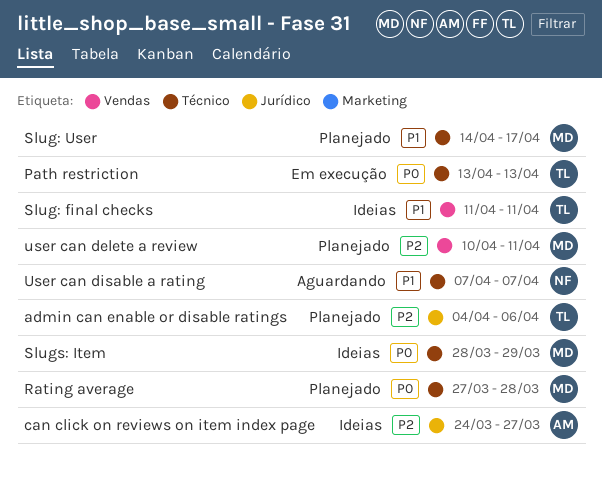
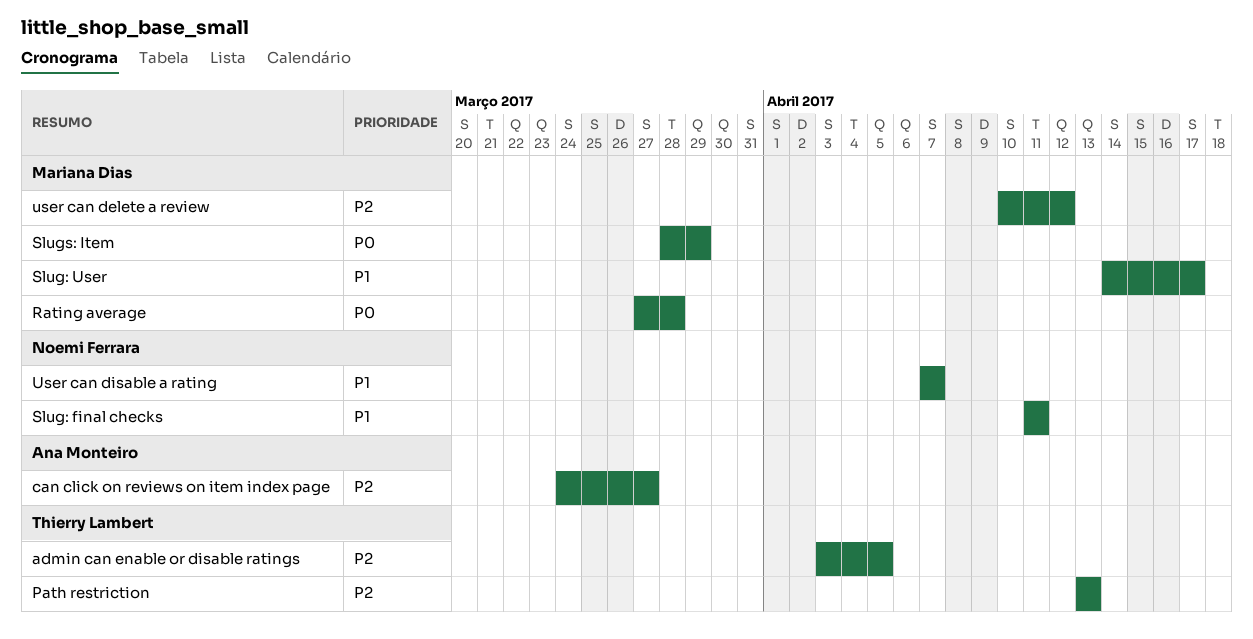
admin can enable or disable ratings, start: Apr 4 -> Apr 3
admin can enable or disable ratings, due: Apr 6 -> Apr 5
Path restriction, priority: P0 -> P2
Slug: final checks, owner: Thierry Lambert -> Noemi Ferrara
user can delete a review, due: Apr 11 -> Apr 12

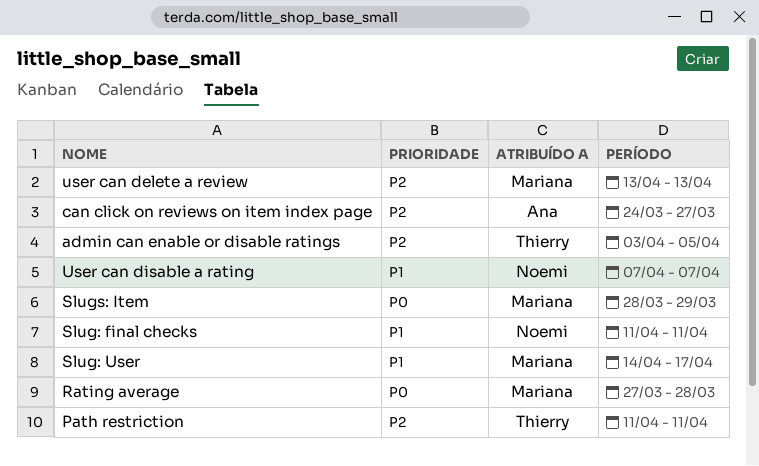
Path restriction, start: Apr 13 -> Apr 11
Path restriction, due: Apr 13 -> Apr 11
user can delete a review, start: Apr 10 -> Apr 13
user can delete a review, due: Apr 12 -> Apr 13

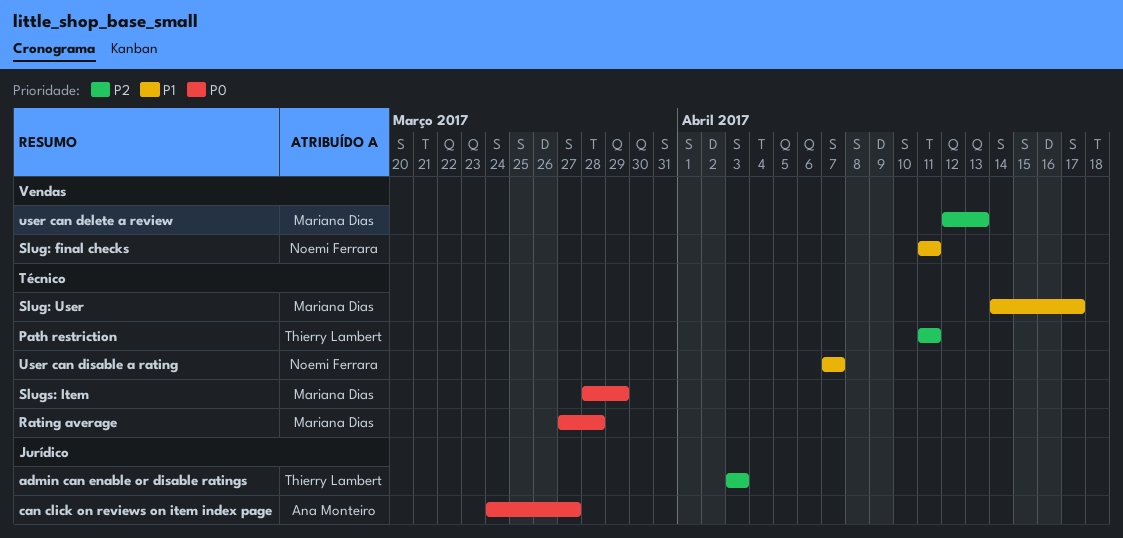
admin can enable or disable ratings, due: Apr 5 -> Apr 3
can click on reviews on item index page, priority: P2 -> P0
user can delete a review, start: Apr 13 -> Apr 12

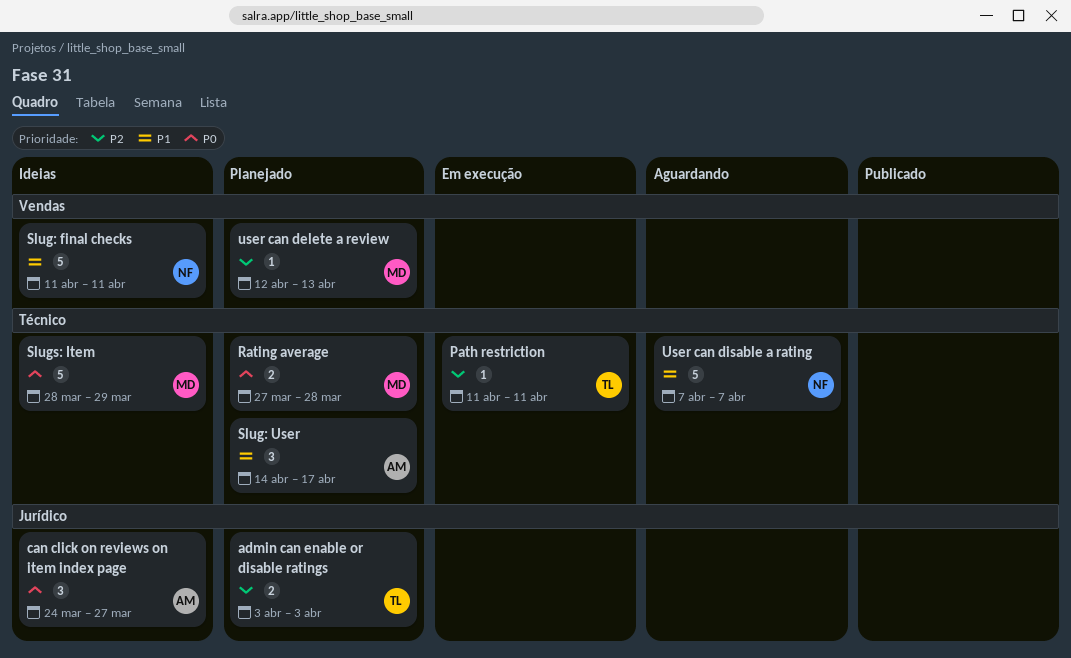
Slug: User, owner: Mariana Dias -> Ana Monteiro

